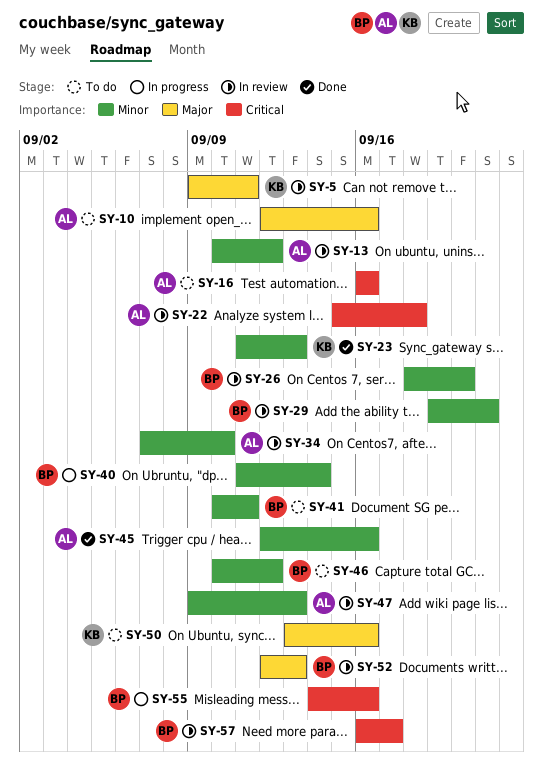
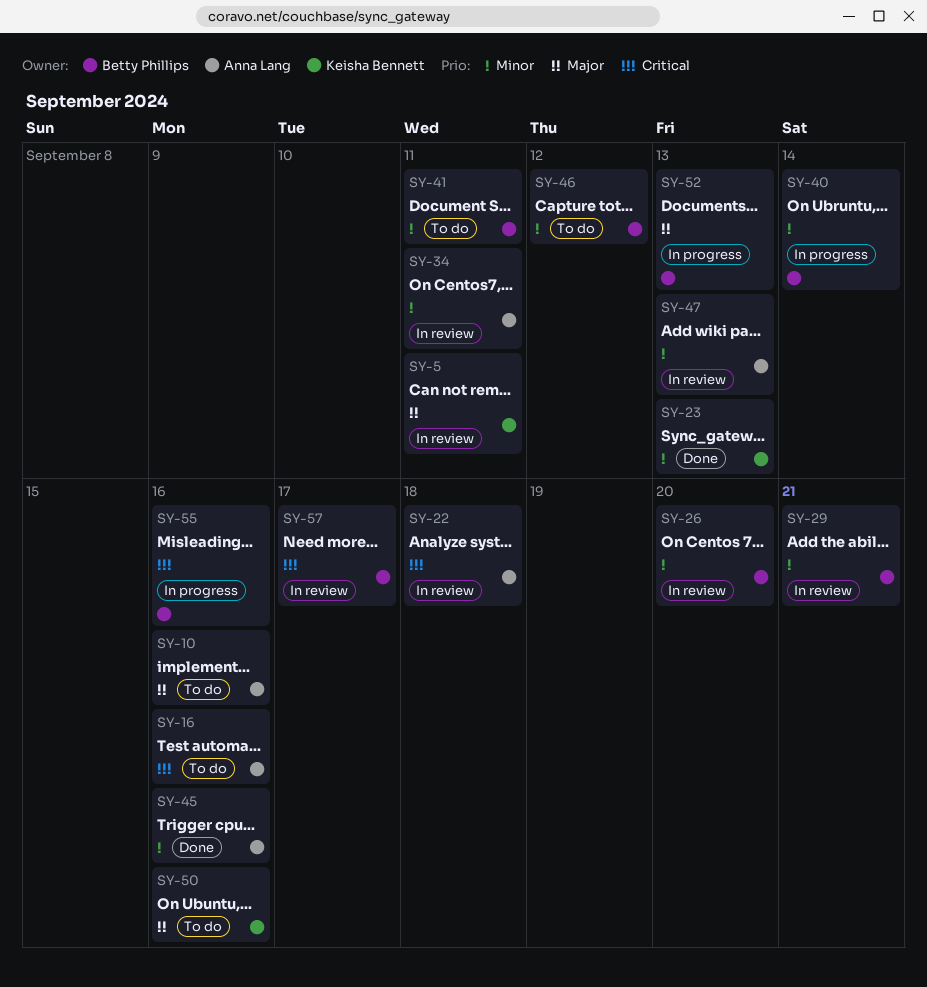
SY-13: present -> none
SY-34, due: Sep 10 -> Sep 11
SY-52, status: In review -> In progress

